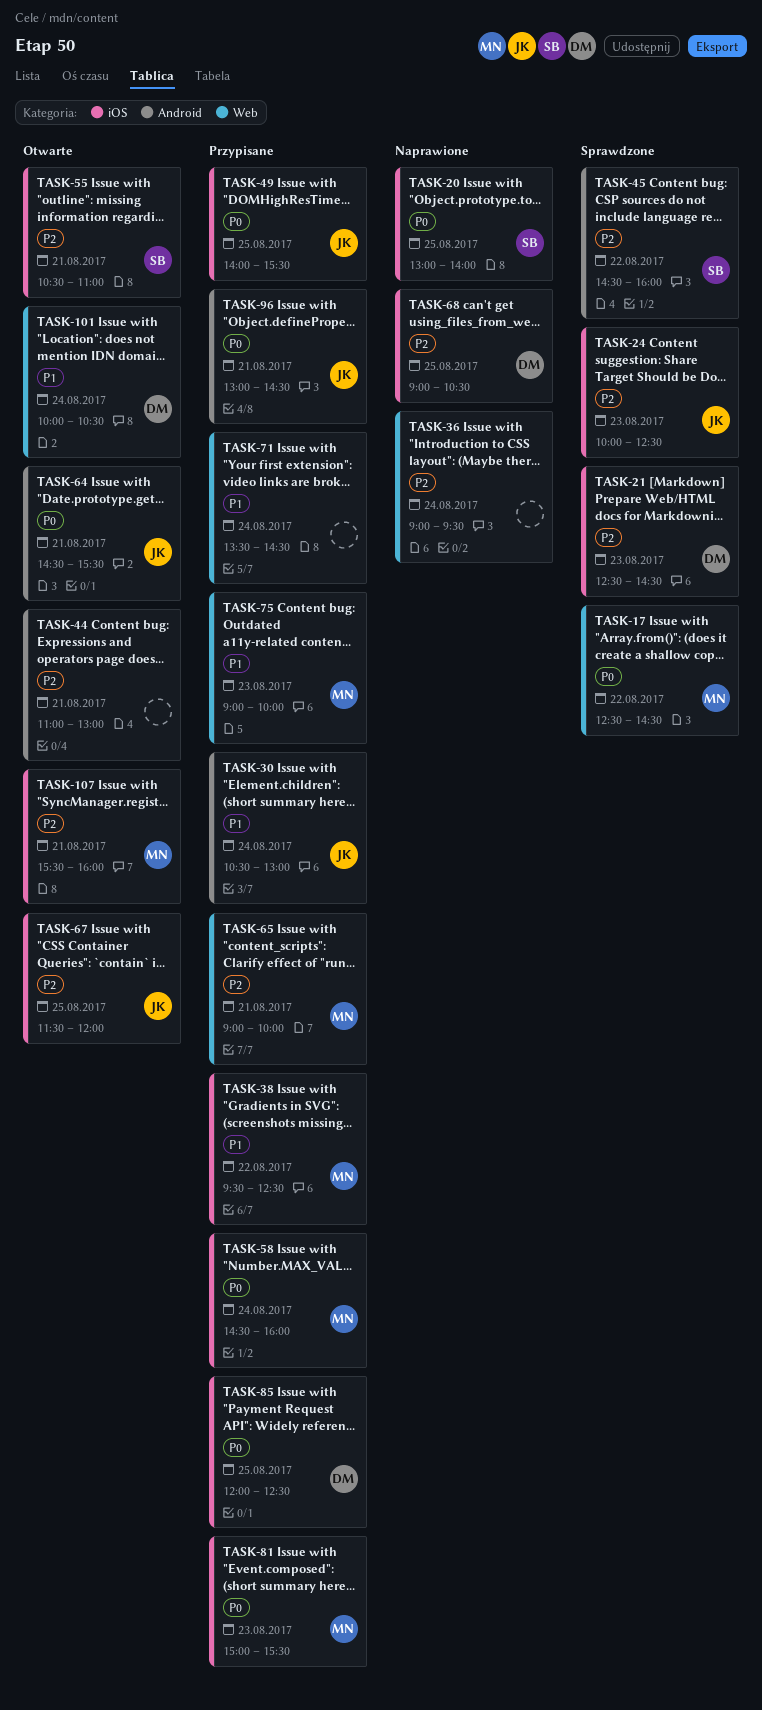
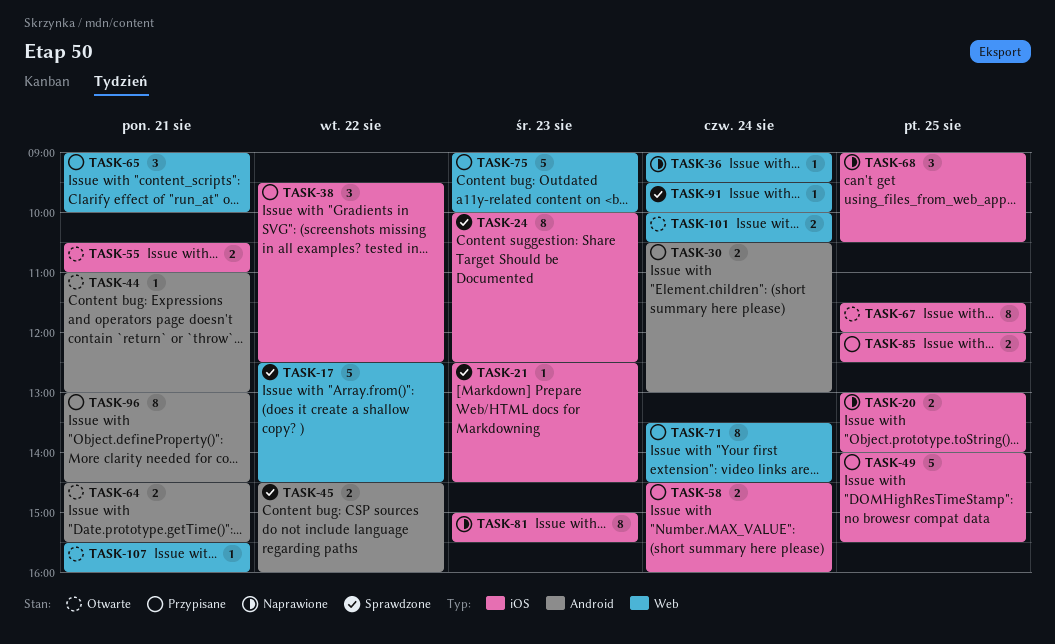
TASK-81, status: Przypisane -> Naprawione
TASK-91: none -> present
TASK-107, label: iOS -> Web

